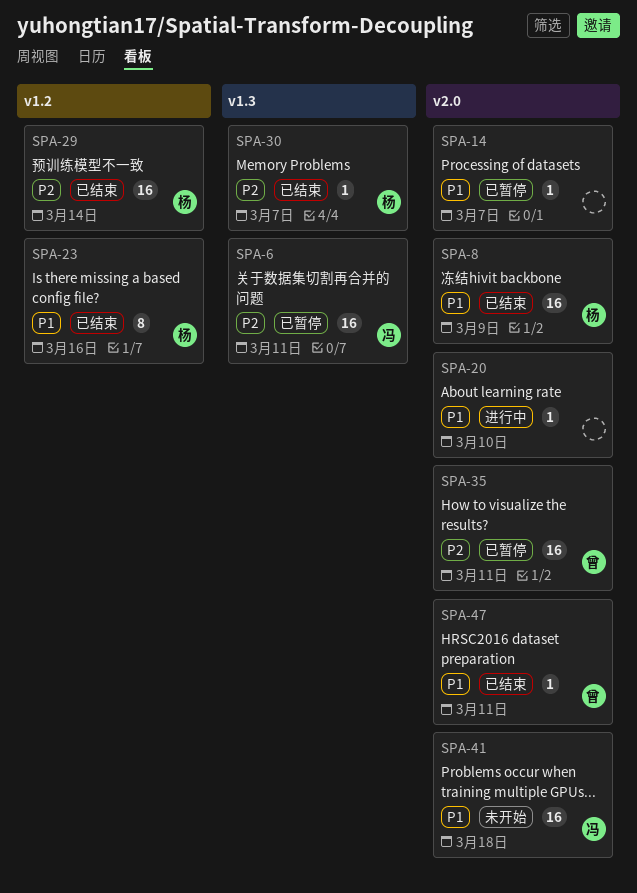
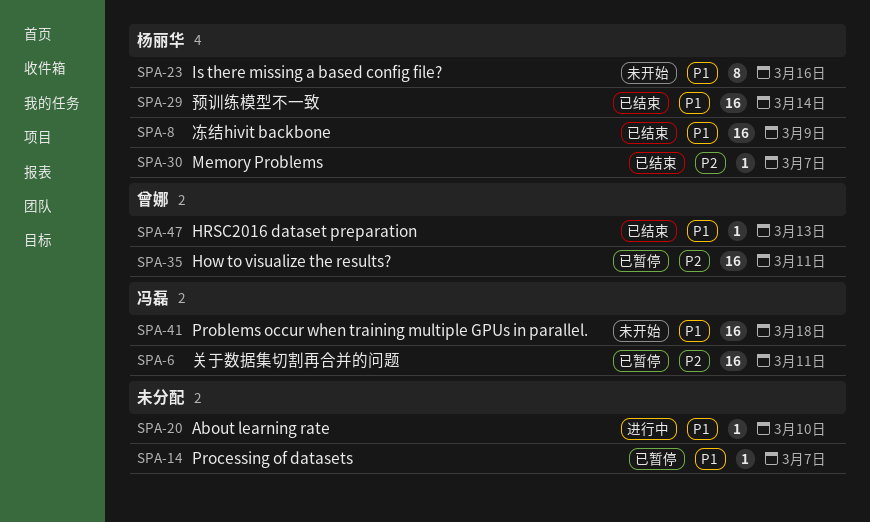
SPA-23, status: 已结束 -> 未开始
SPA-29, priority: P2 -> P1
SPA-47, due: Mar 11 -> Mar 13

